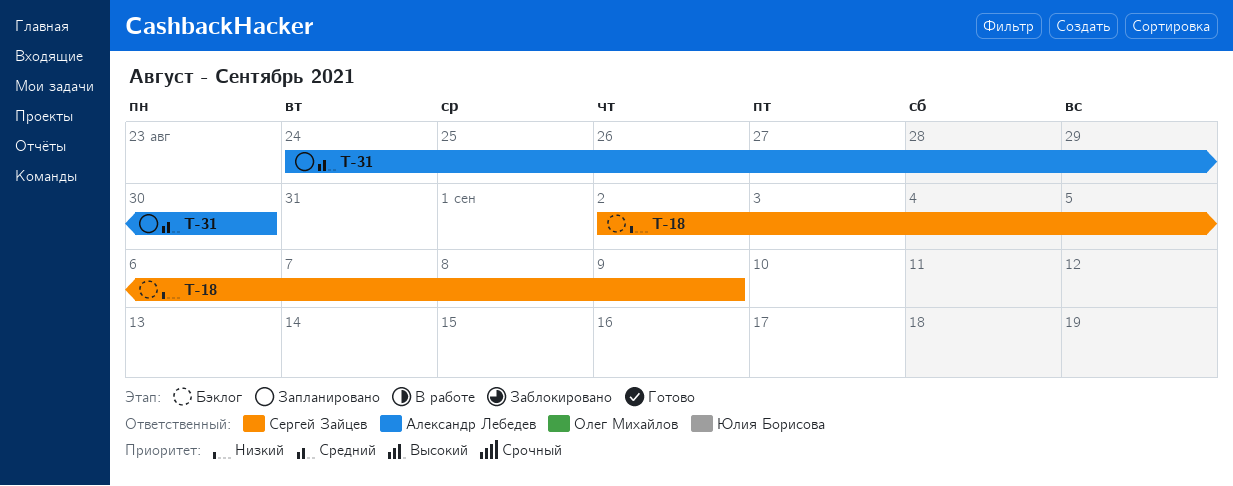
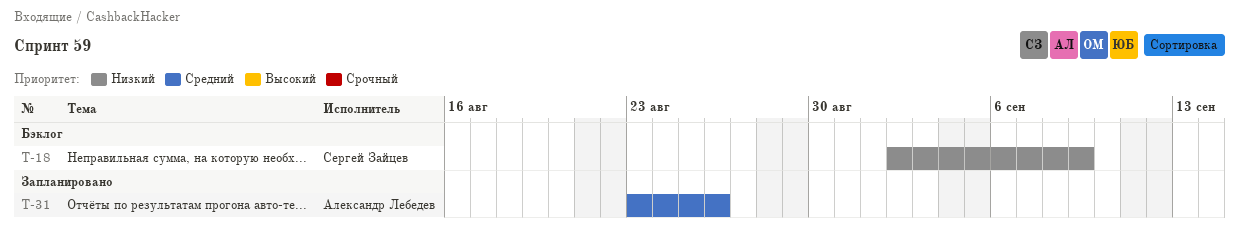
T-31, start: Aug 24 -> Aug 23
T-31, due: Aug 30 -> Aug 26

